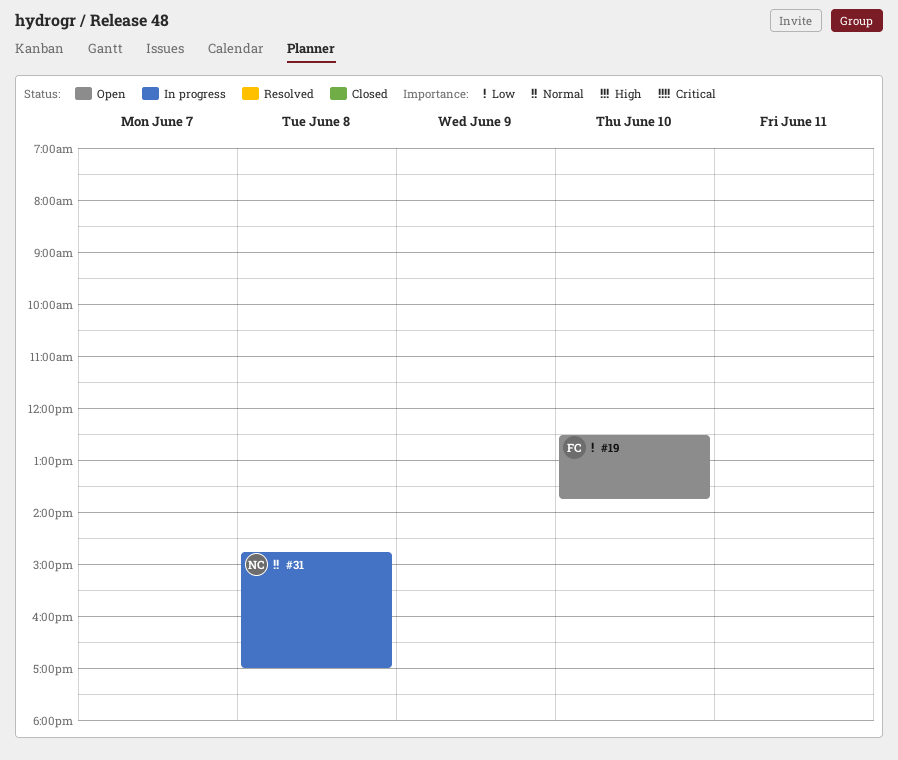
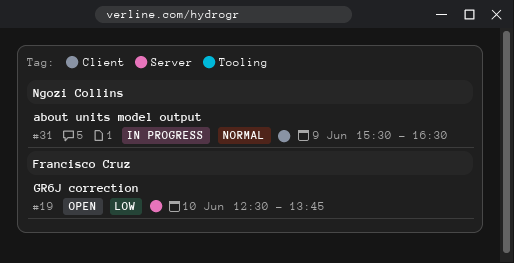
#31, day: Jun 8 -> Jun 9
#31, begins: 14:45 -> 15:30
#31, ends: 17:00 -> 16:30

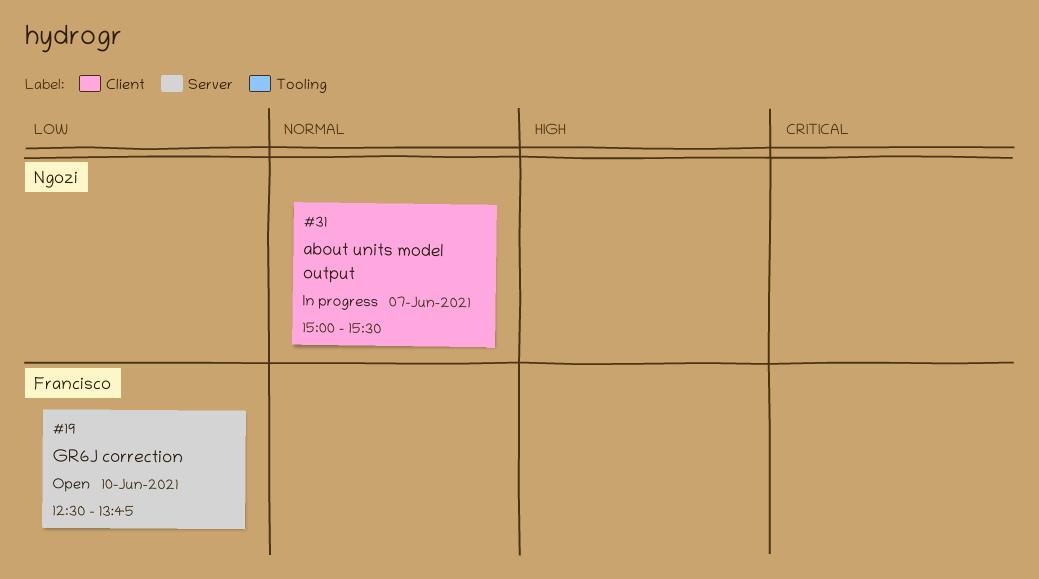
#31, day: Jun 9 -> Jun 7
#31, begins: 15:30 -> 15:00
#31, ends: 16:30 -> 15:30

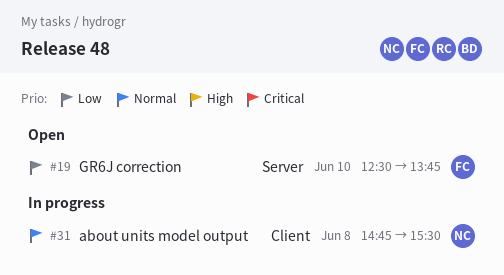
#31, day: Jun 7 -> Jun 8
#31, begins: 15:00 -> 14:45

